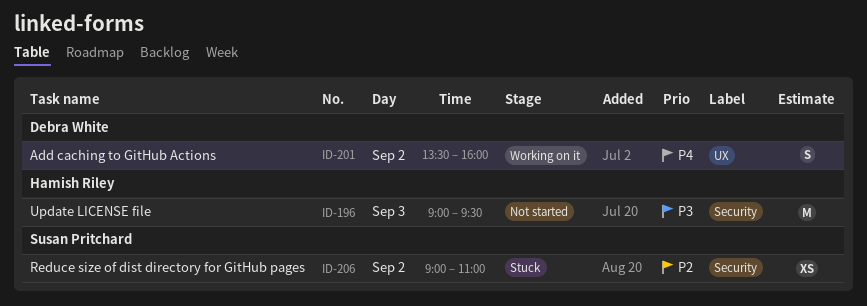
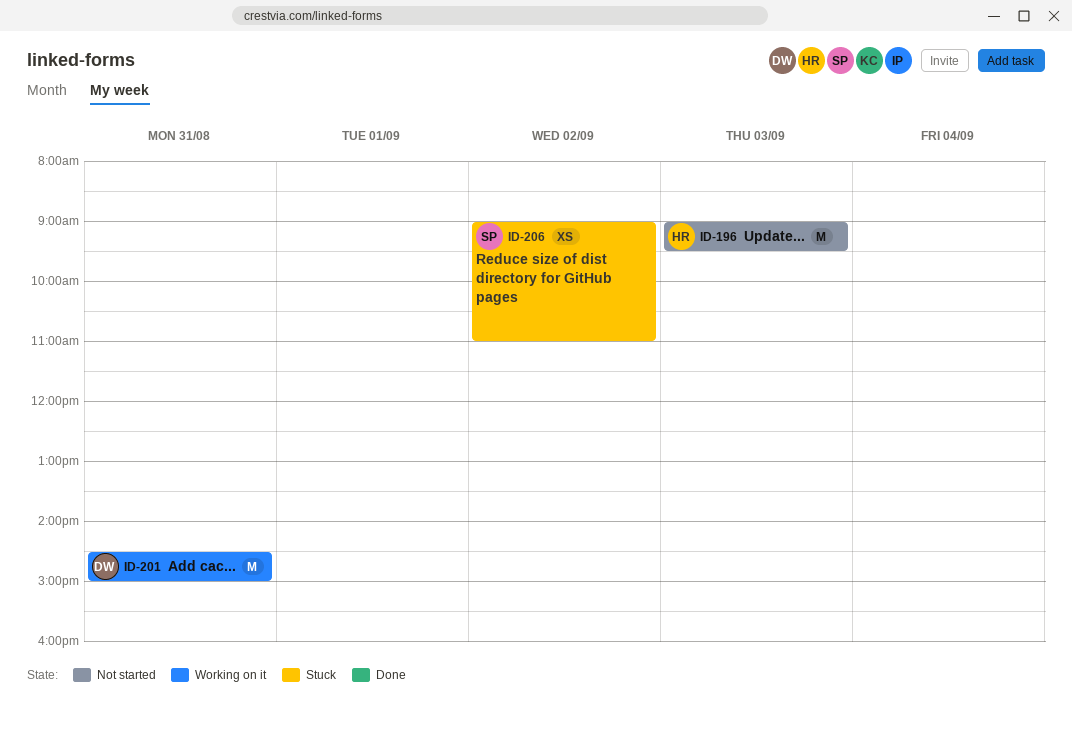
ID-201, estimate: S -> M
ID-201, day: Sep 2 -> Aug 31
ID-201, begins: 13:30 -> 14:30
ID-201, ends: 16:00 -> 15:00

